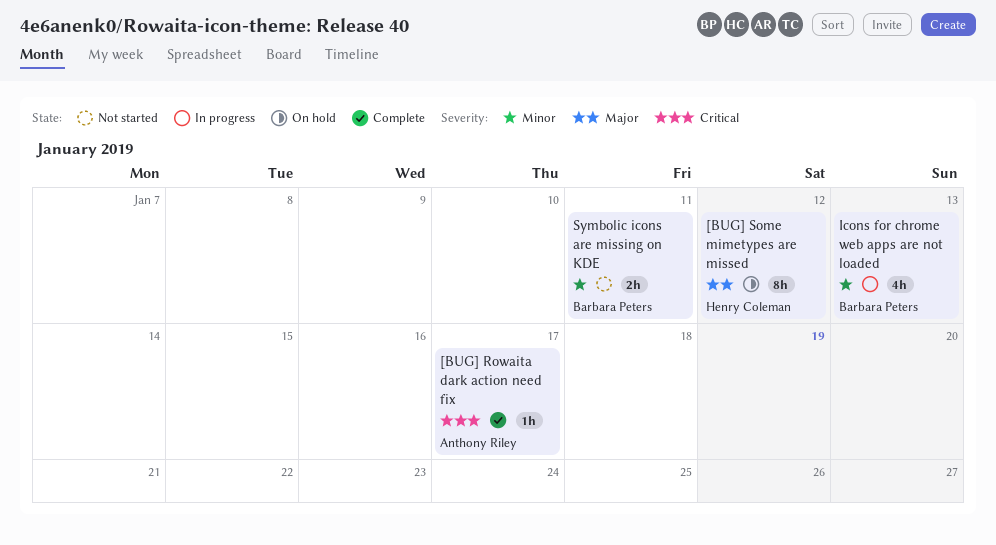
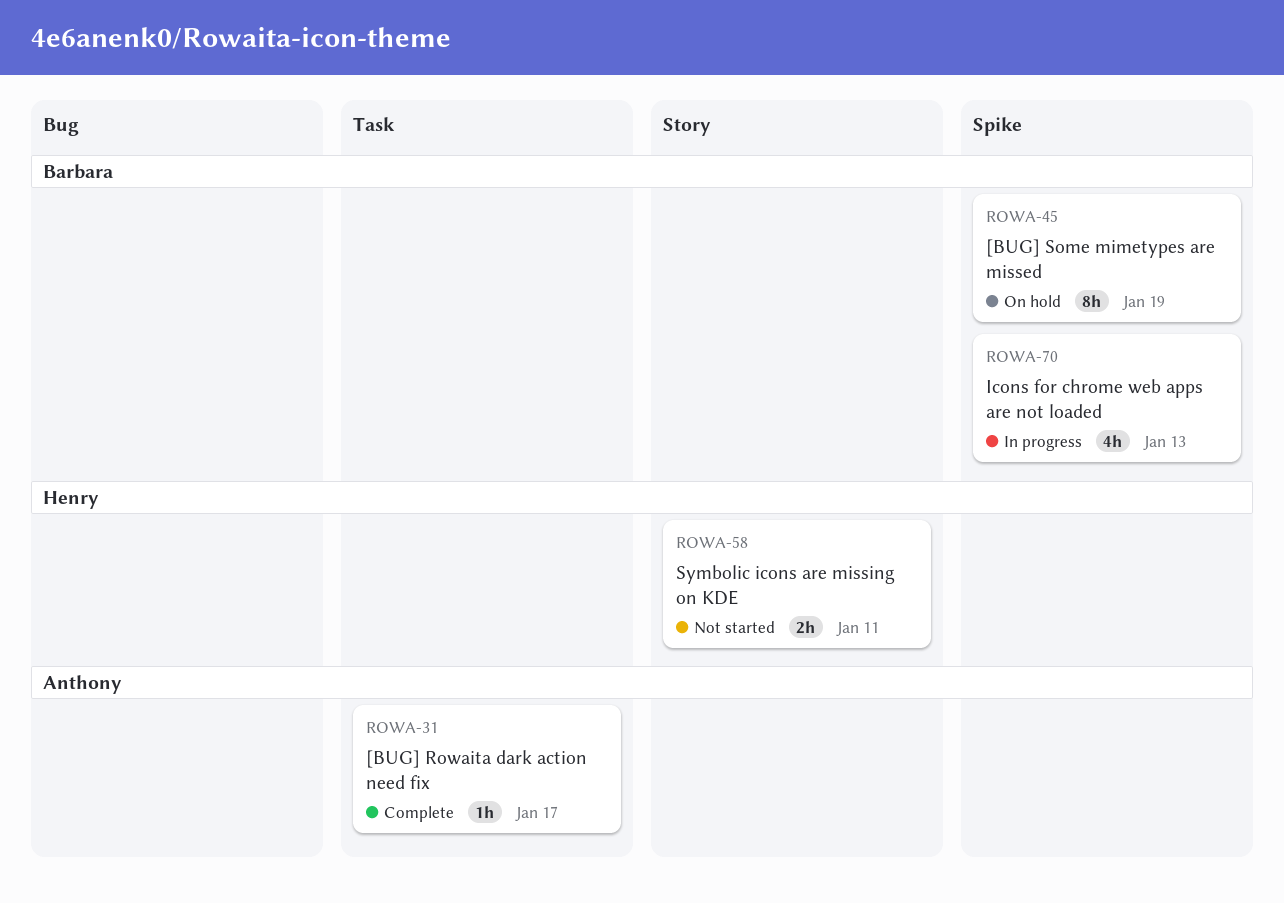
[BUG] Some mimetypes are missed, owner: Henry Coleman -> Barbara Peters
[BUG] Some mimetypes are missed, due: Jan 12 -> Jan 19
Symbolic icons are missing on KDE, owner: Barbara Peters -> Henry Coleman

